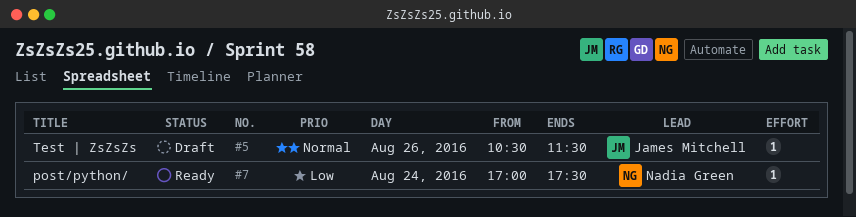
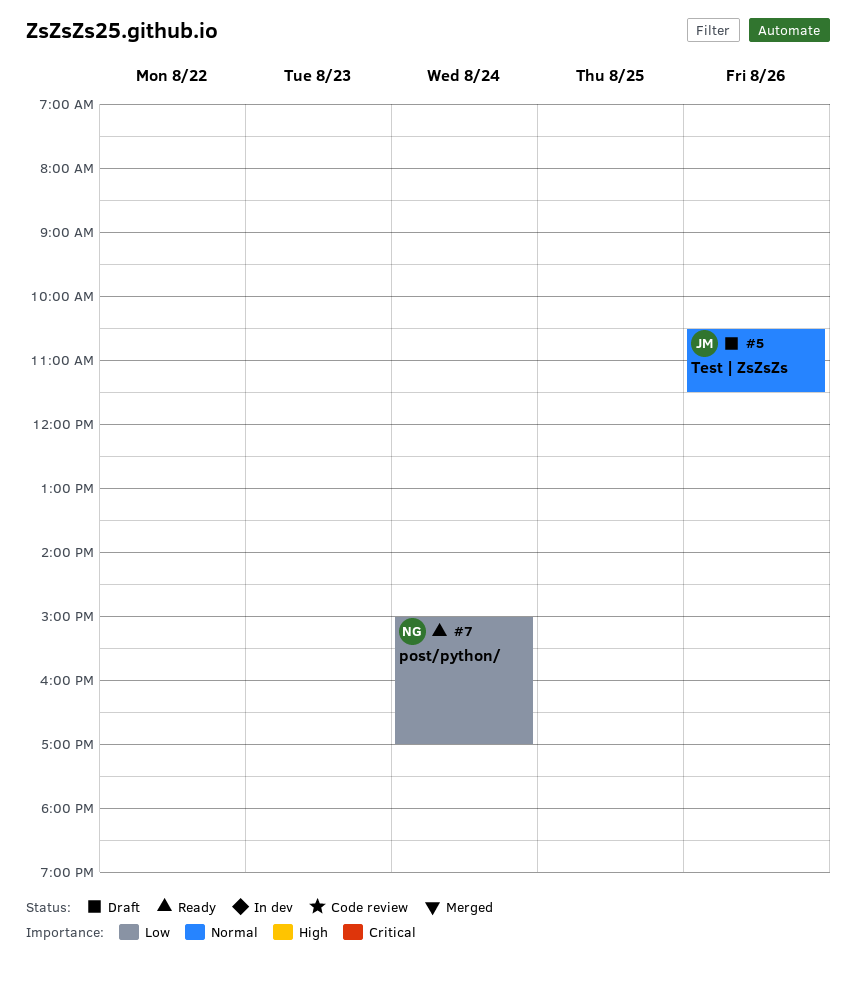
#7, begins: 17:00 -> 15:00
#7, ends: 17:30 -> 17:00

